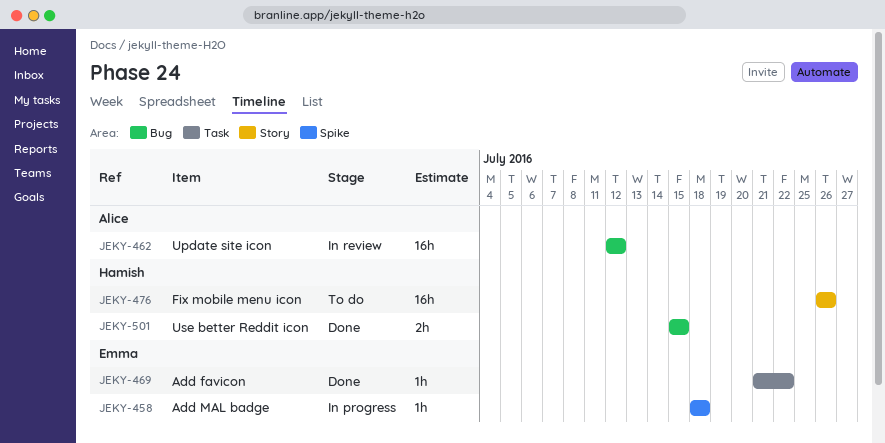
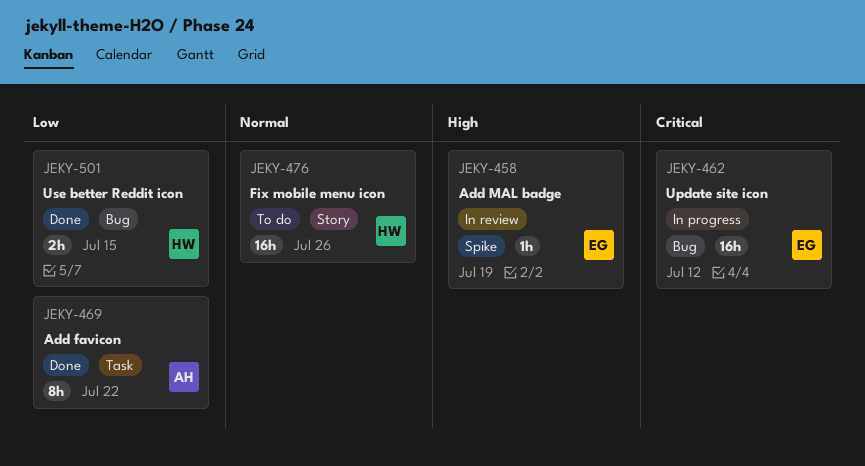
JEKY-458, status: In progress -> In review
JEKY-458, due: Jul 18 -> Jul 19
JEKY-462, status: In review -> In progress
JEKY-462, owner: Alice -> Emma
JEKY-469, owner: Emma -> Alice
JEKY-469, estimate: 1h -> 8h

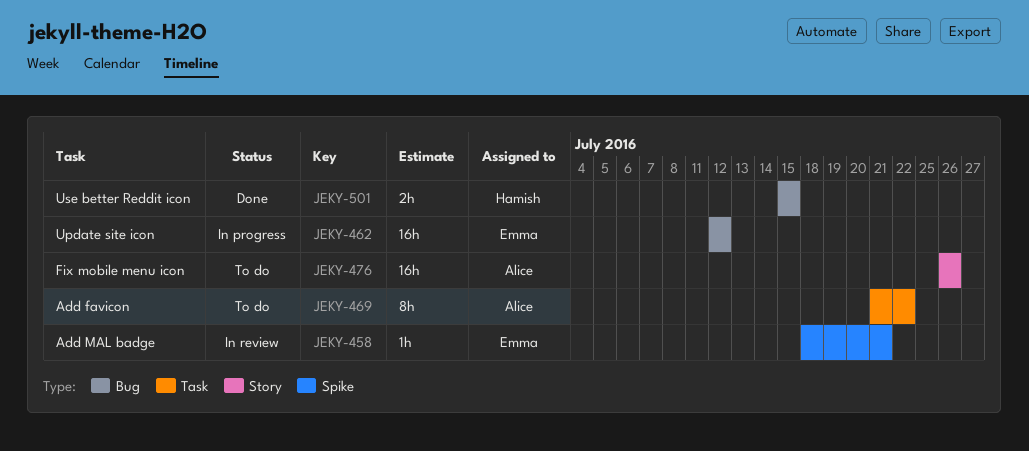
JEKY-458, due: Jul 19 -> Jul 21
JEKY-469, status: Done -> To do
JEKY-476, owner: Hamish -> Alice

